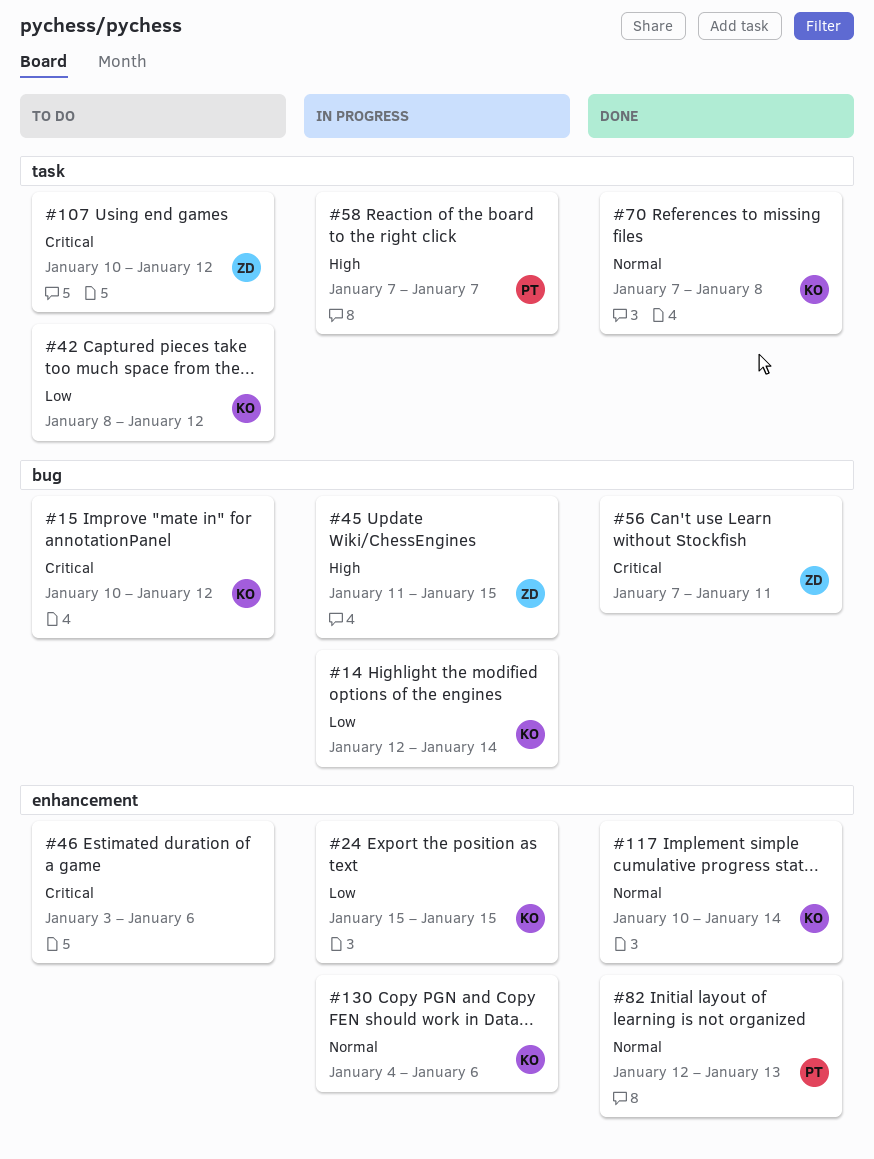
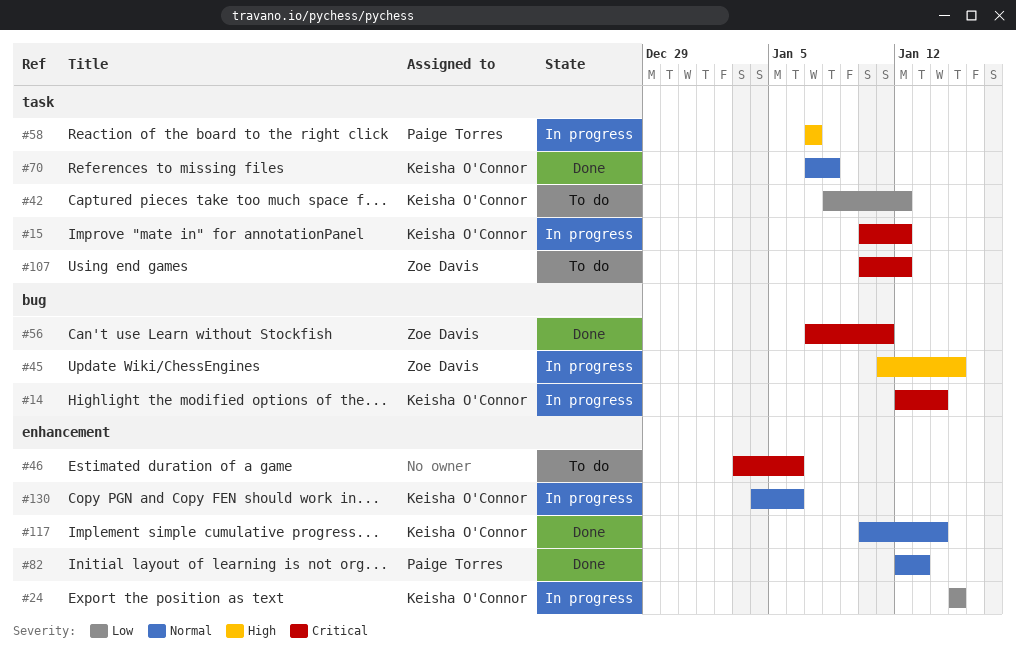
#14, priority: Low -> Critical
#15, status: To do -> In progress
#15, label: bug -> task

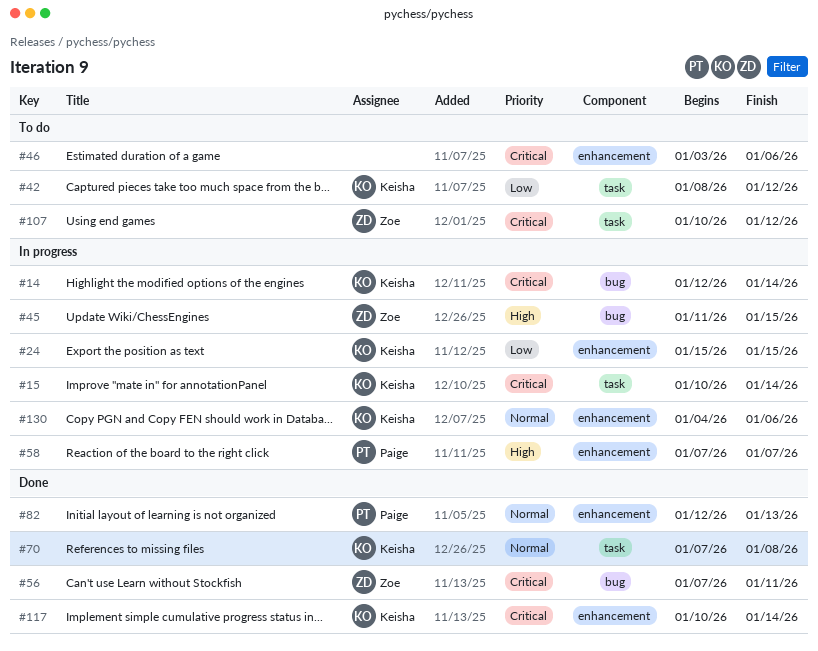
#15, due: Jan 12 -> Jan 14
#58, label: task -> enhancement
#117, priority: Normal -> Critical

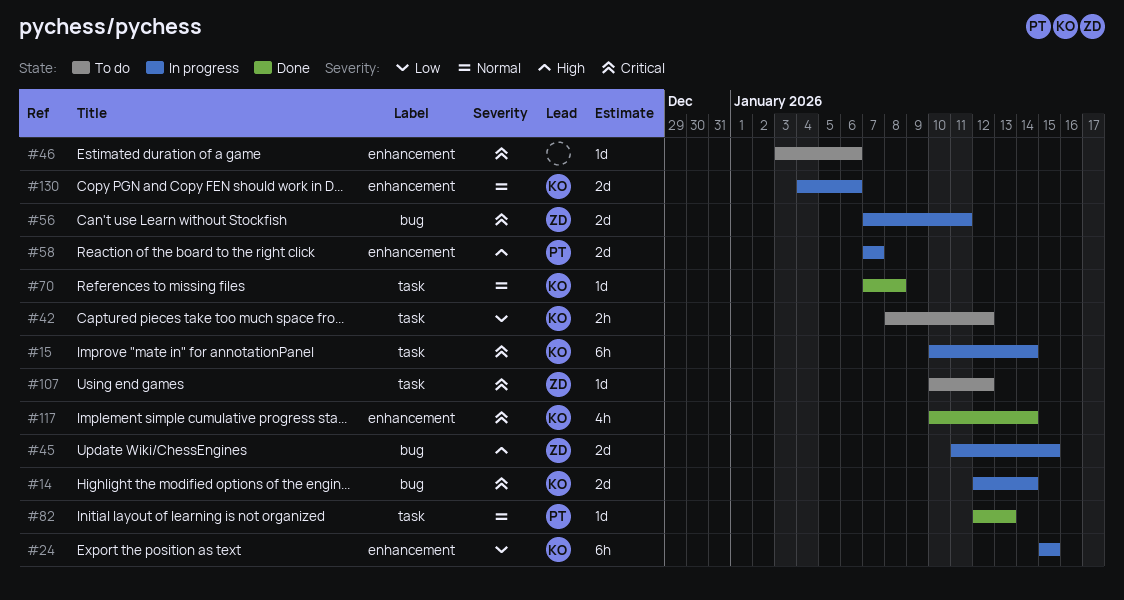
#56, status: Done -> In progress
#82, label: enhancement -> task

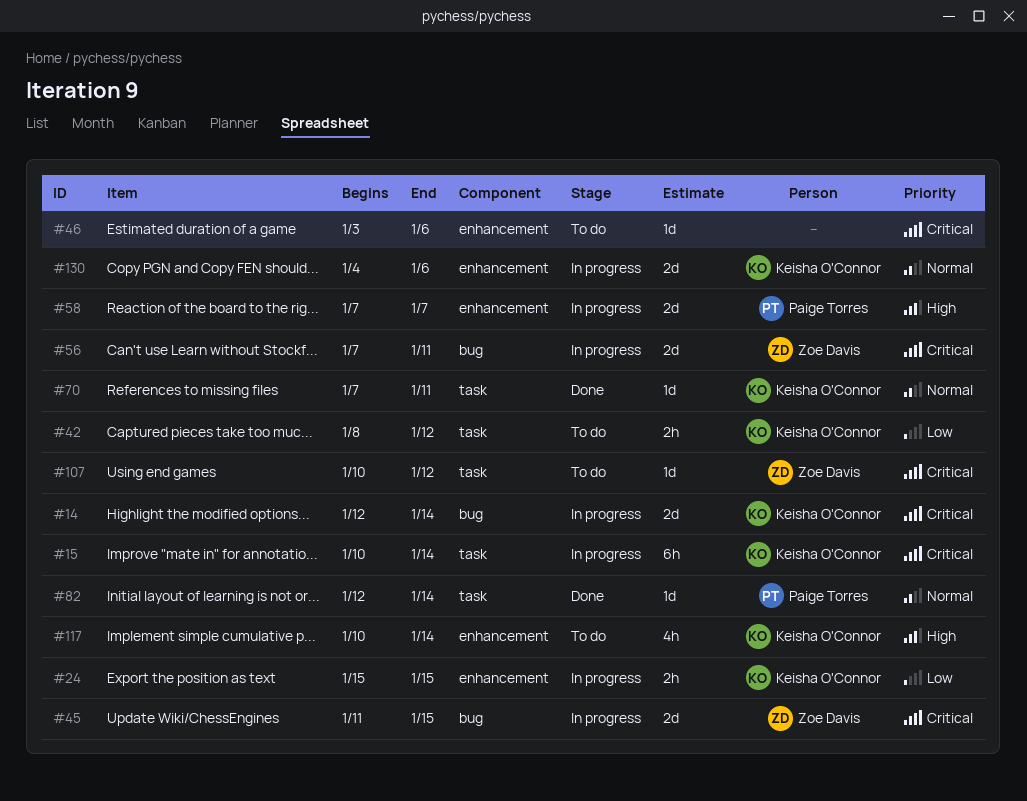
#24, estimate: 6h -> 2h
#45, priority: High -> Critical
#70, due: Jan 8 -> Jan 11
#82, due: Jan 13 -> Jan 14
#117, status: Done -> To do
#117, priority: Critical -> High

